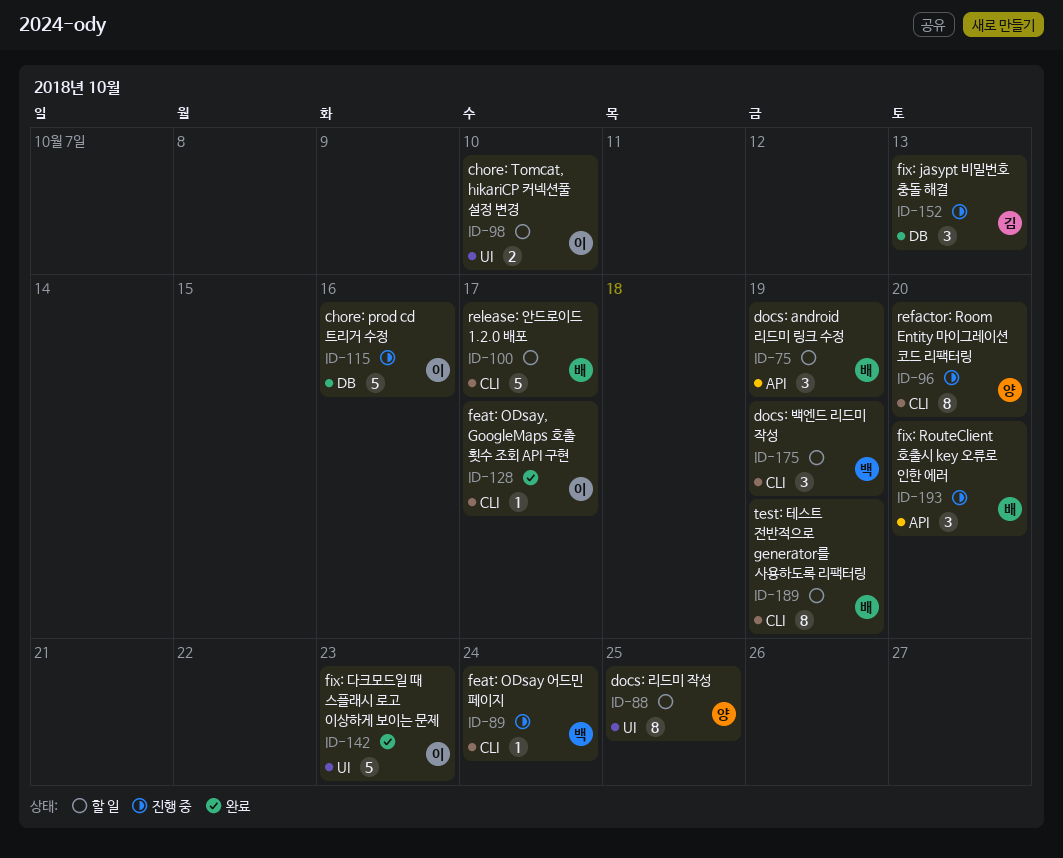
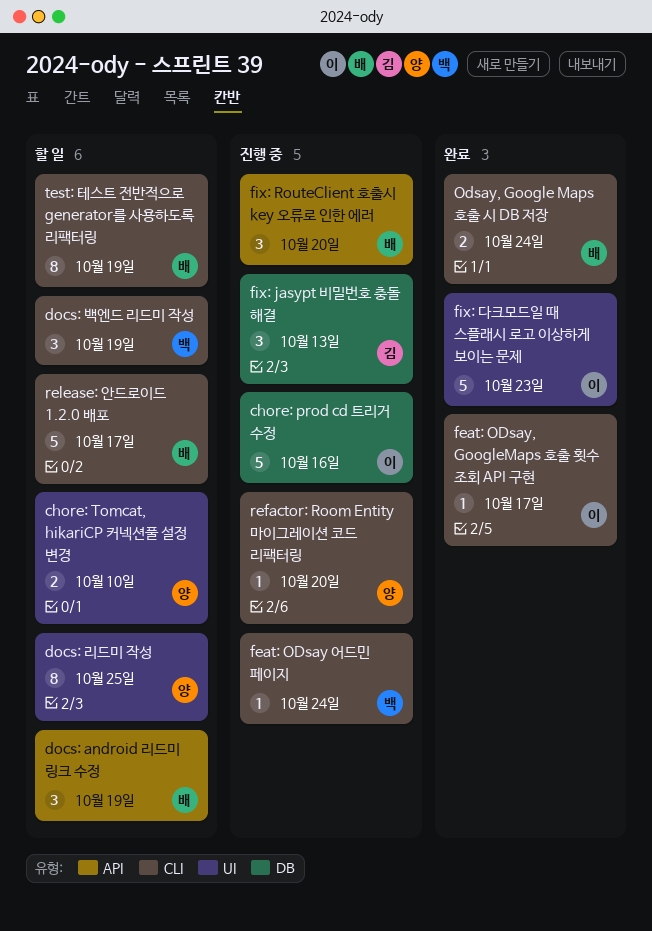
chore: Tomcat, hikariCP 커넥션풀 설정 변경, owner: 이 -> 양
Odsay, Google Maps 호출 시 DB 저장: none -> present
refactor: Room Entity 마이그레이션 코드 리팩터링, estimate: 8 -> 1

